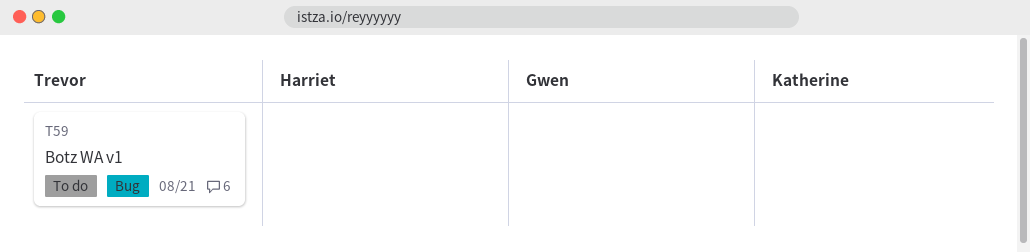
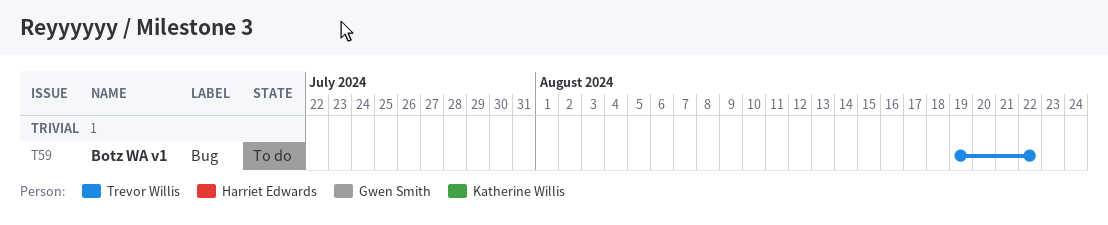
T59, due: Aug 21 -> Aug 22

